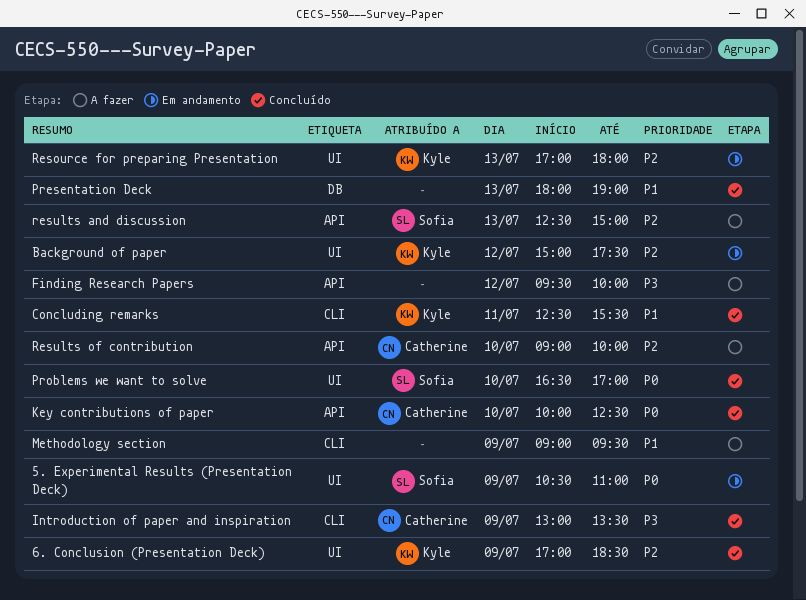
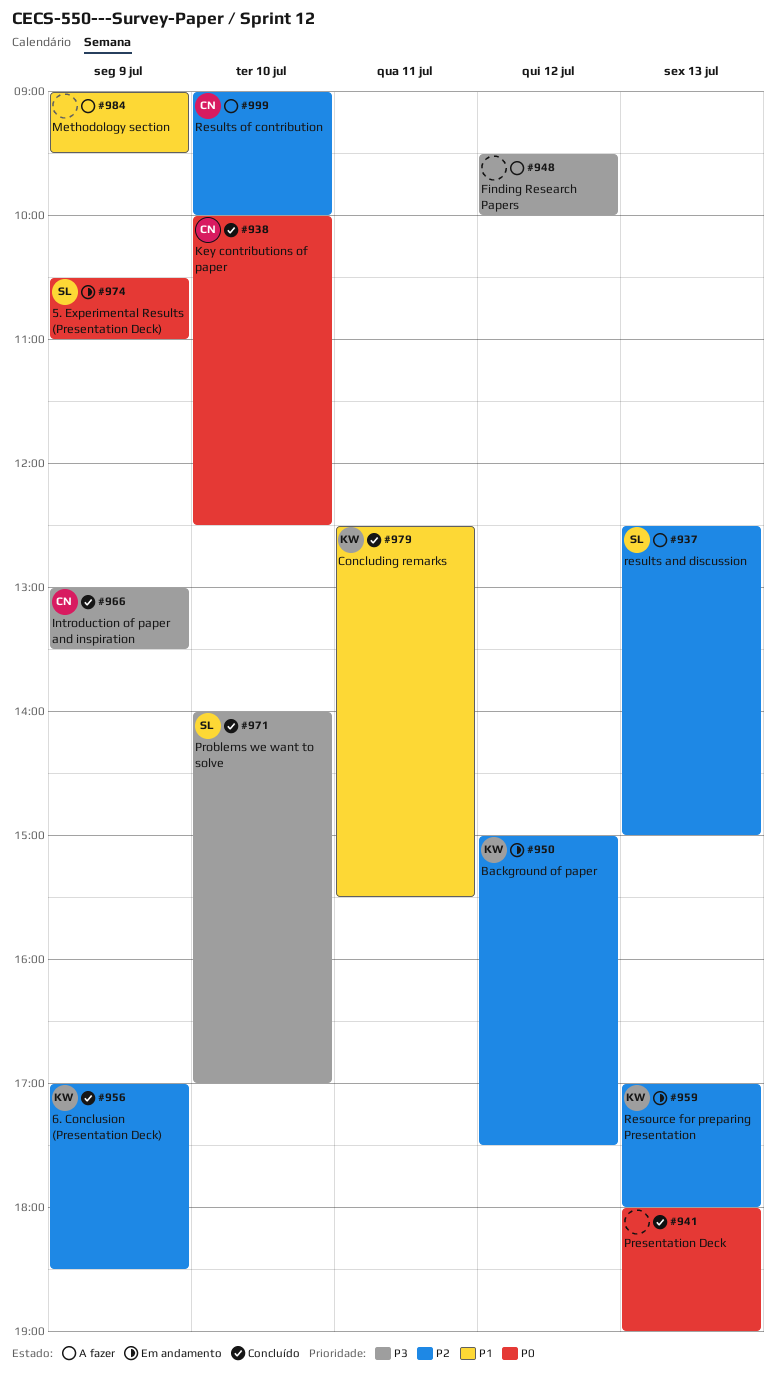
Presentation Deck, priority: P1 -> P0
Problems we want to solve, priority: P0 -> P3
Problems we want to solve, begins: 16:30 -> 14:00

